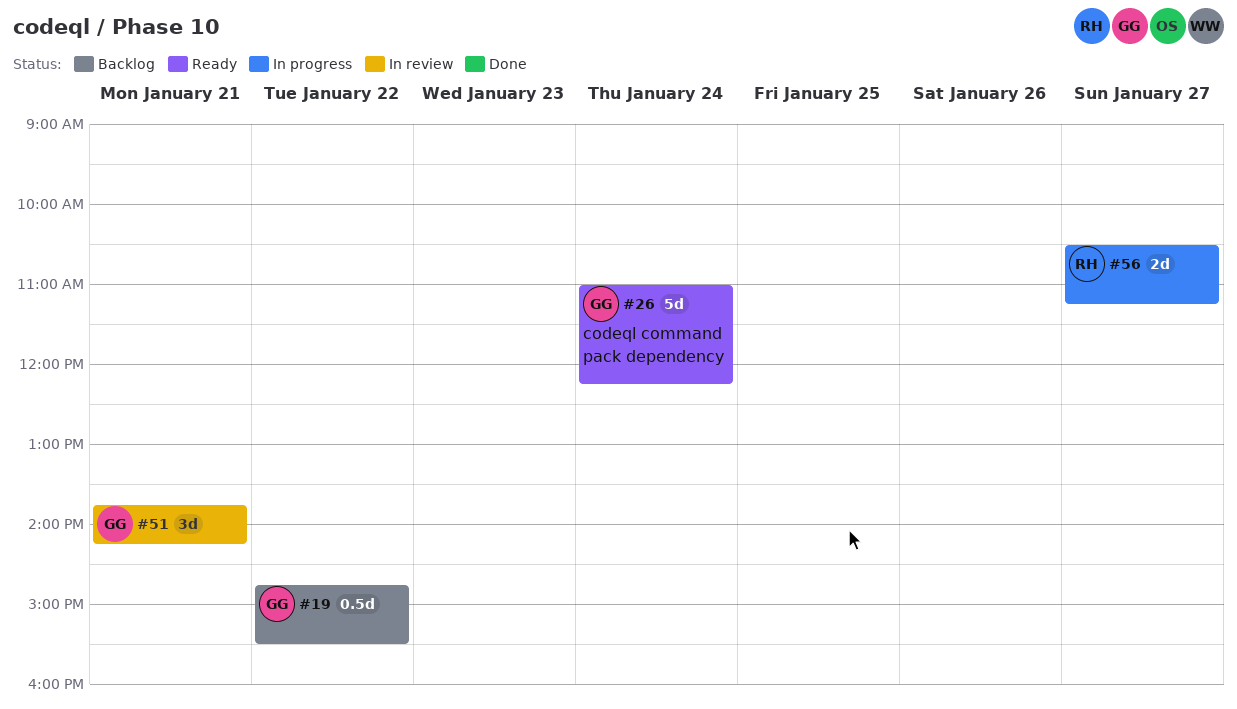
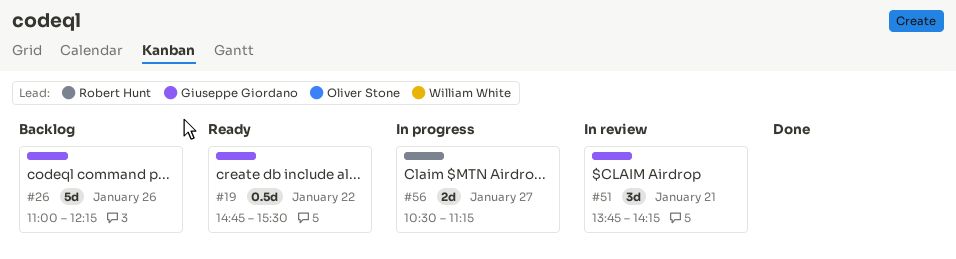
#19, status: Backlog -> Ready
#26, status: Ready -> Backlog
#26, day: Jan 24 -> Jan 26

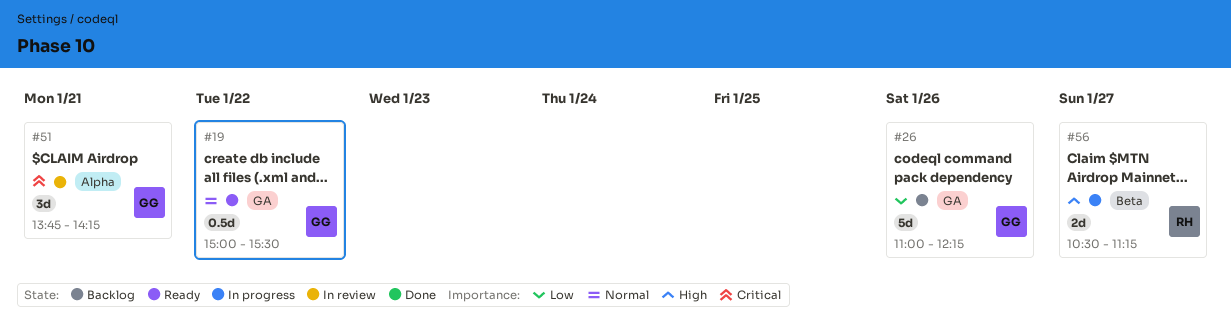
#19, begins: 14:45 -> 15:00

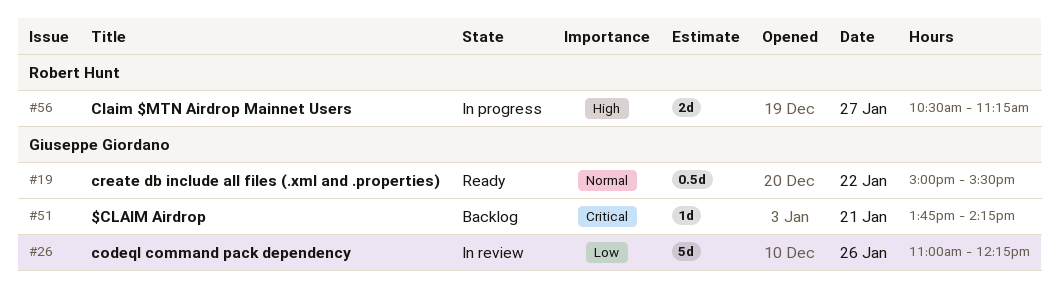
#26, status: Backlog -> In review
#51, status: In review -> Backlog
#51, estimate: 3d -> 1d

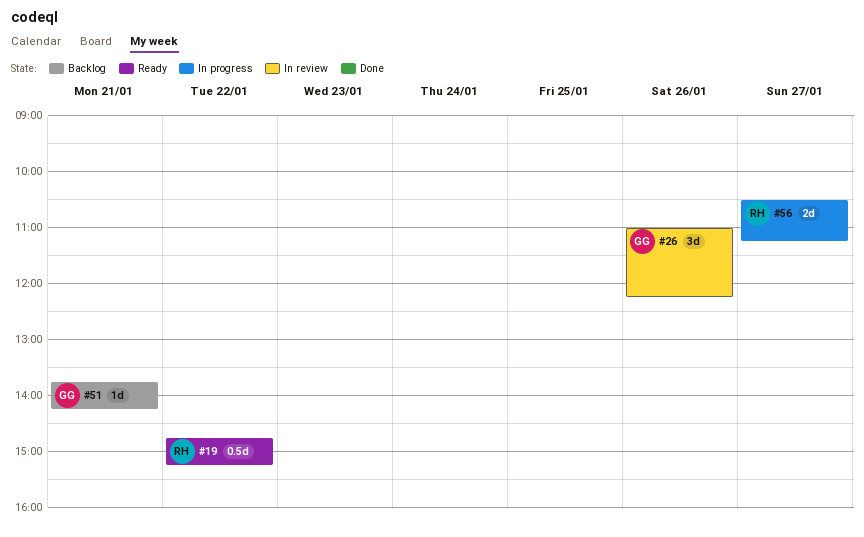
#19, owner: Giuseppe Giordano -> Robert Hunt
#19, begins: 15:00 -> 14:45
#19, ends: 15:30 -> 15:15
#26, estimate: 5d -> 3d

